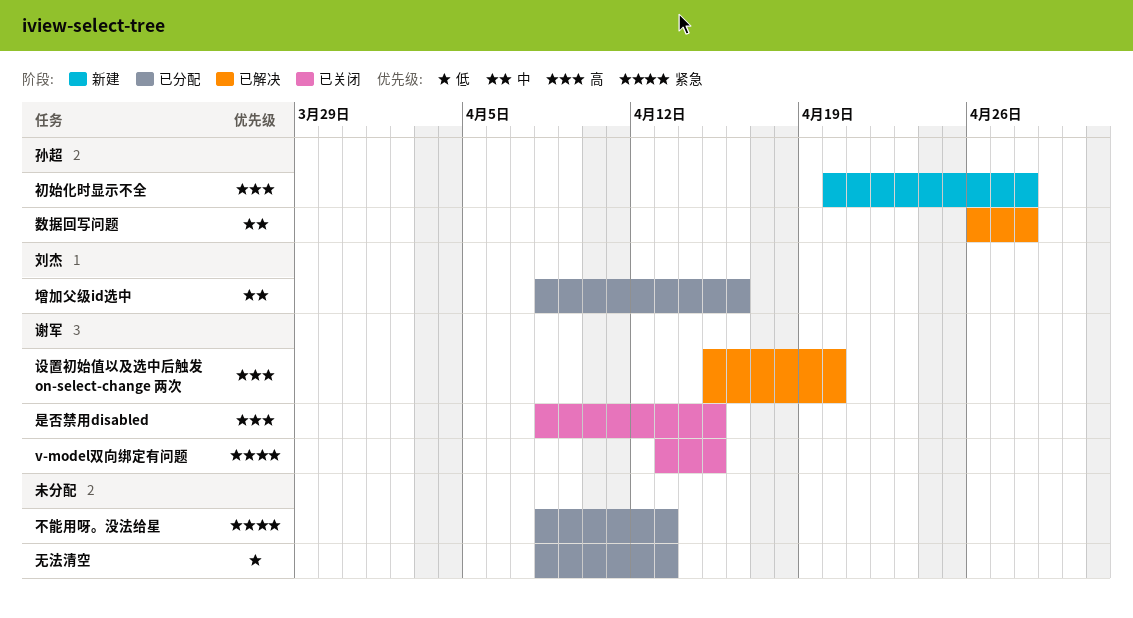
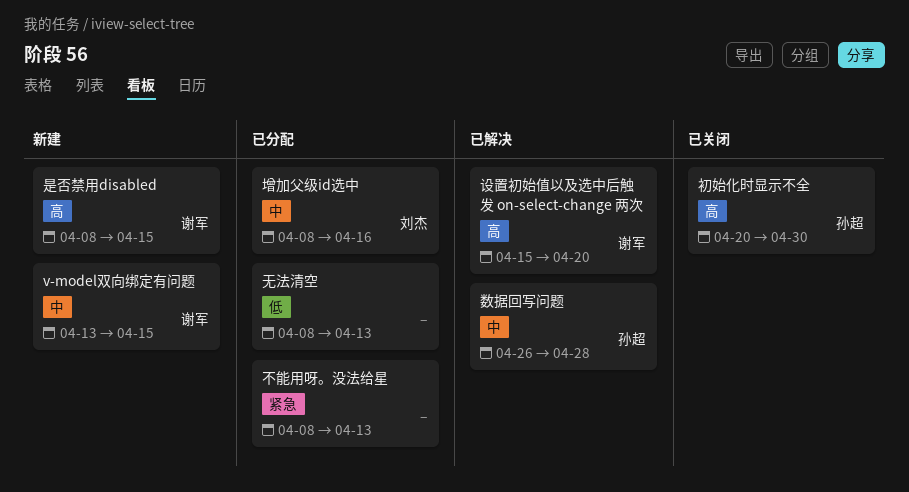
v-model双向绑定有问题, status: 已关闭 -> 新建
v-model双向绑定有问题, priority: 紧急 -> 中
初始化时显示不全, status: 新建 -> 已关闭
初始化时显示不全, due: Apr 28 -> Apr 30
是否禁用disabled, status: 已关闭 -> 新建

